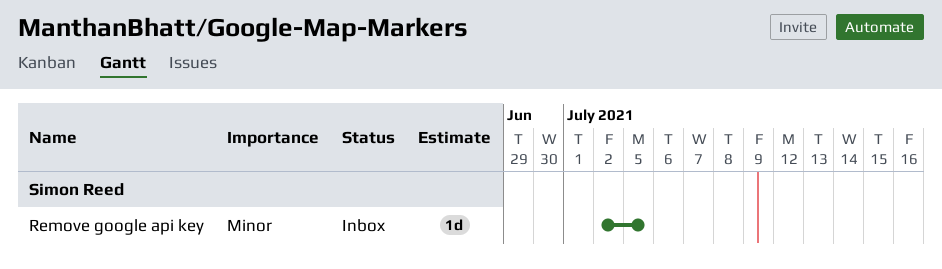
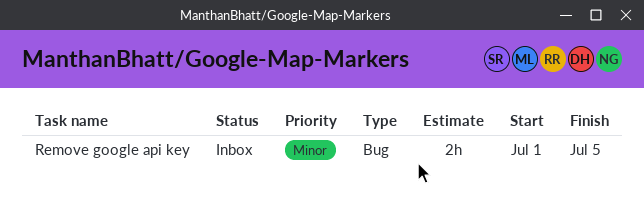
Remove google api key, estimate: 1d -> 2h
Remove google api key, start: Jul 2 -> Jul 1

